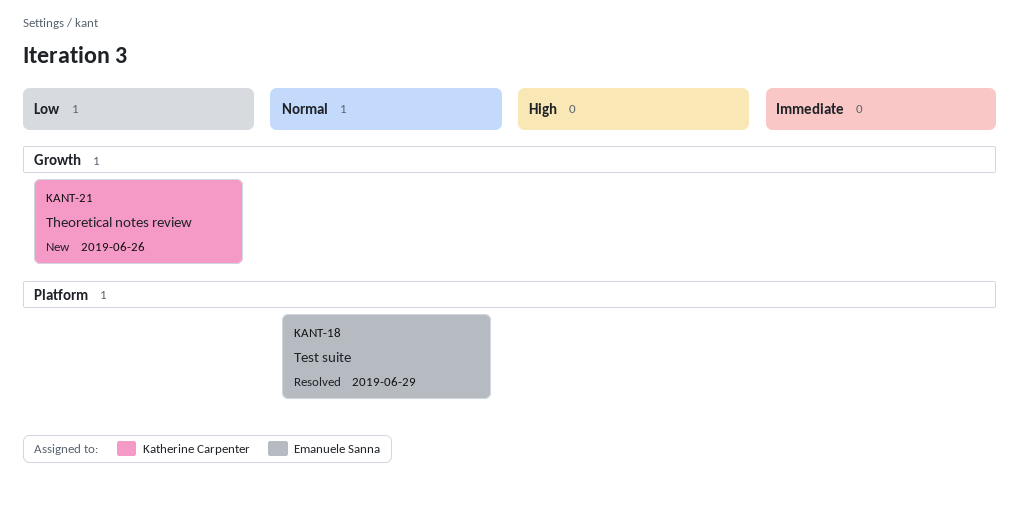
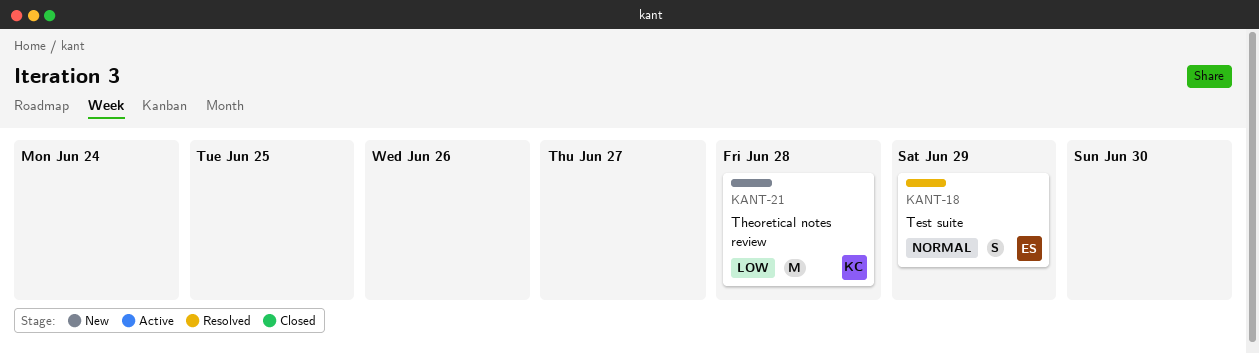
KANT-21, due: Jun 26 -> Jun 28

